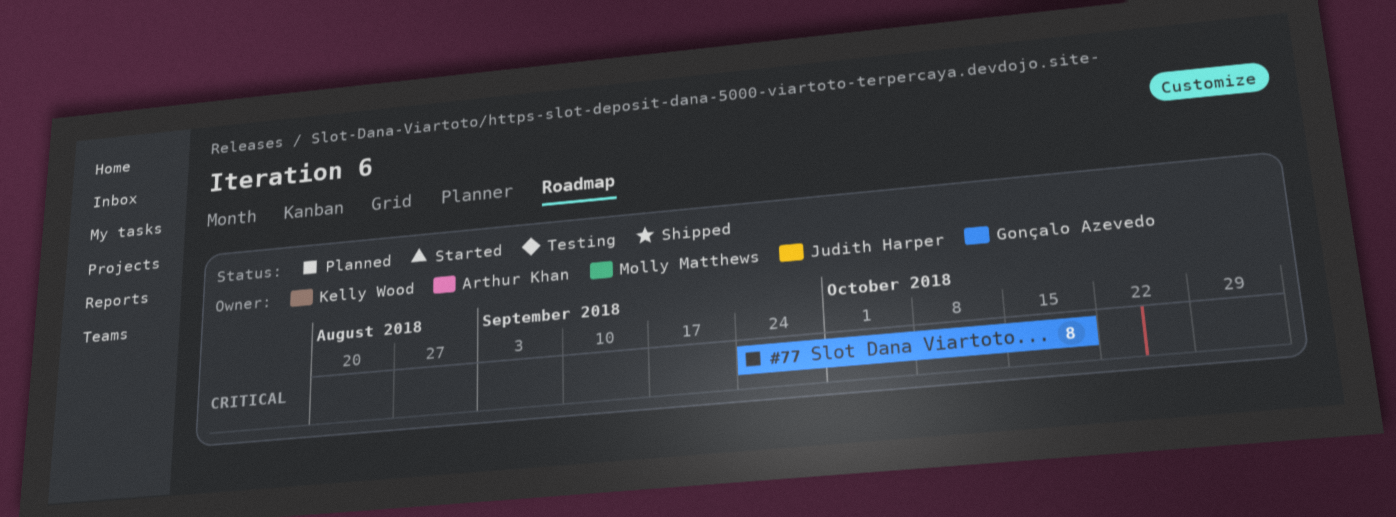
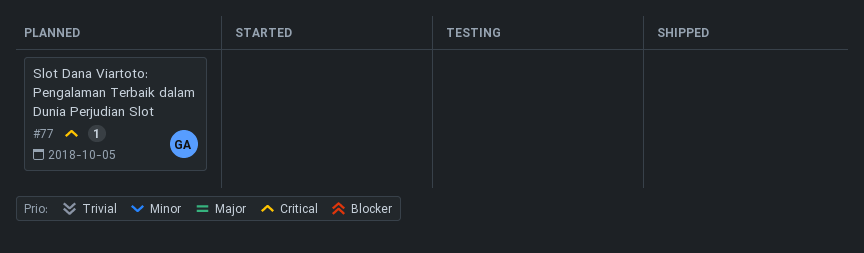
#77, estimate: 8 -> 1
#77, due: Oct 19 -> Oct 5

